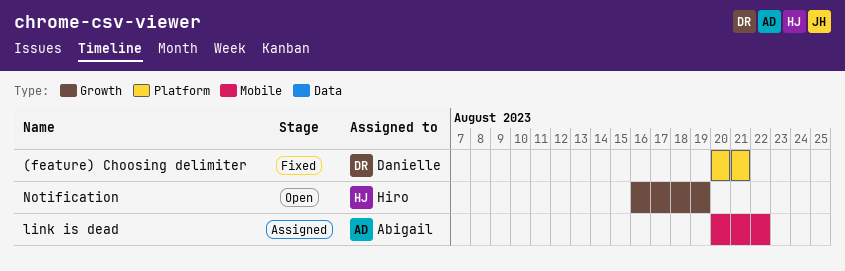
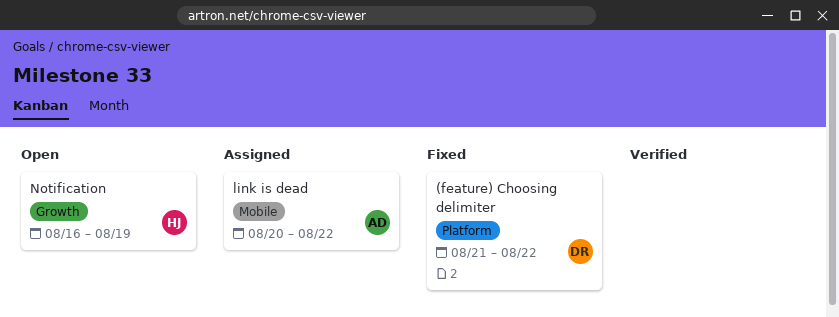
(feature) Choosing delimiter, start: Aug 20 -> Aug 21
(feature) Choosing delimiter, due: Aug 21 -> Aug 22

